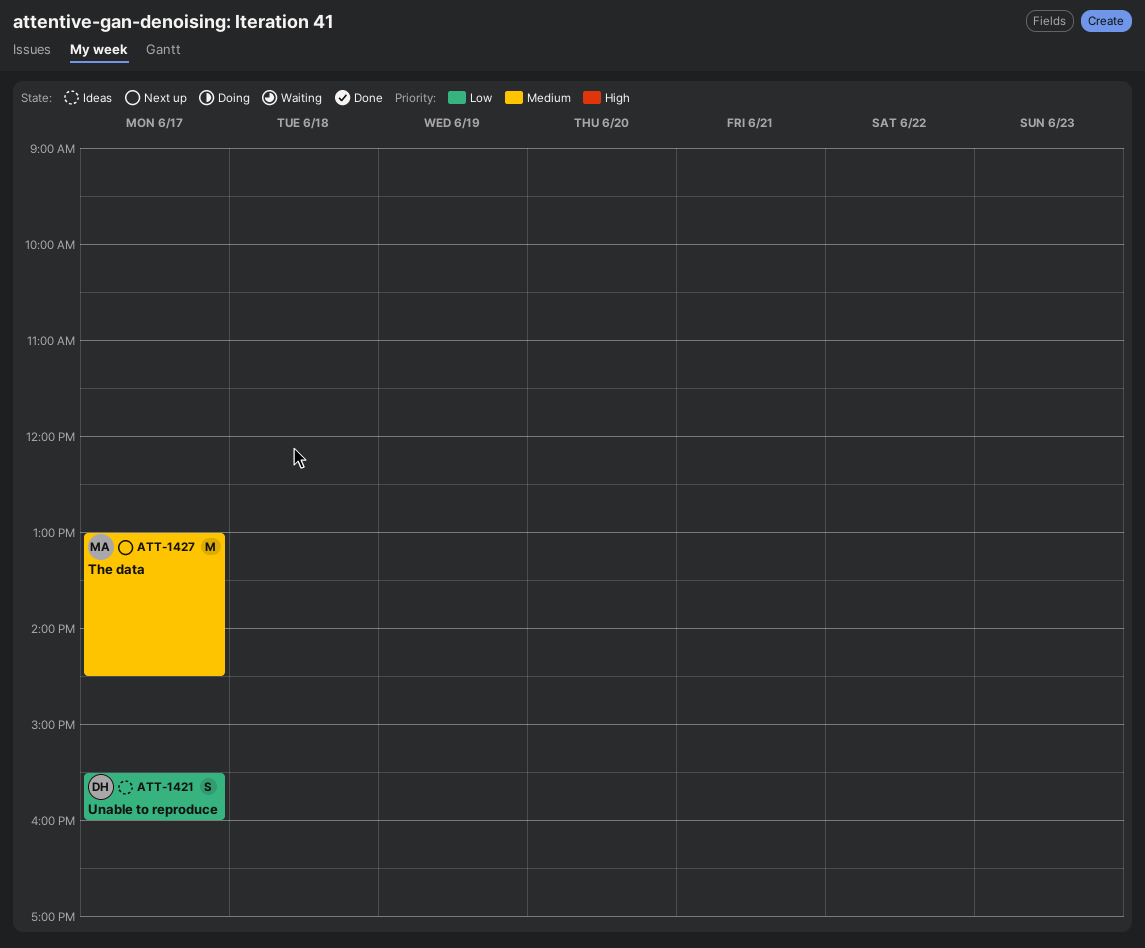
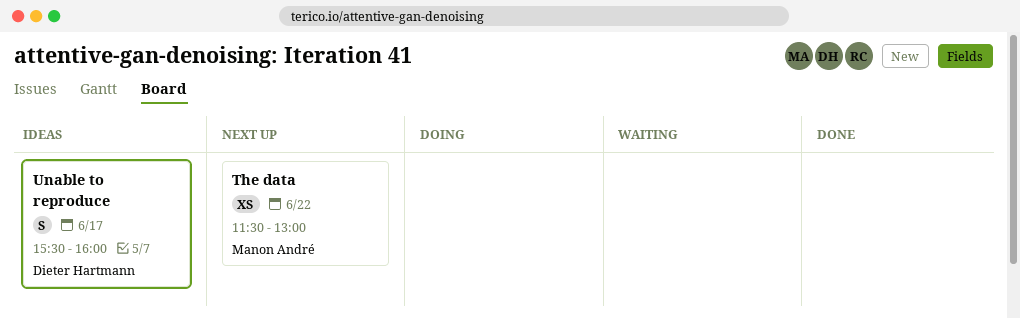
The data, estimate: M -> XS
The data, day: Jun 17 -> Jun 22
The data, begins: 13:00 -> 11:30
The data, ends: 14:30 -> 13:00

